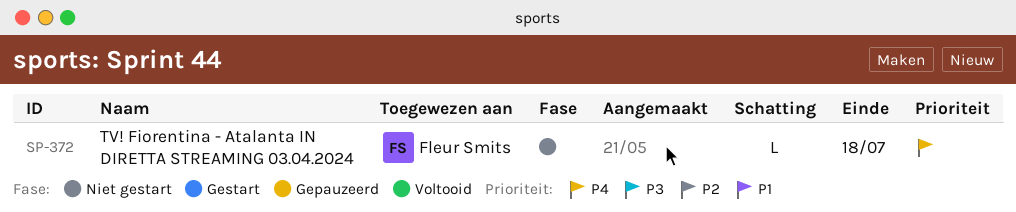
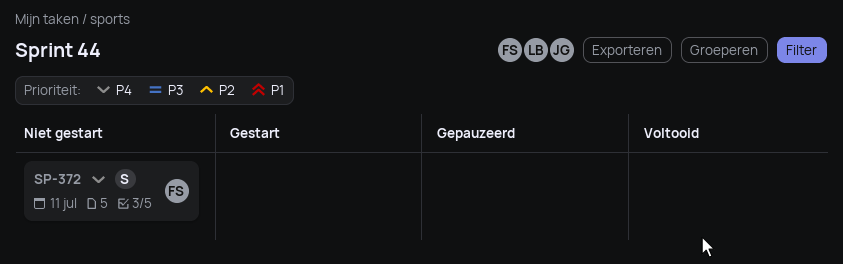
SP-372, estimate: L -> S
SP-372, due: Jul 18 -> Jul 11

